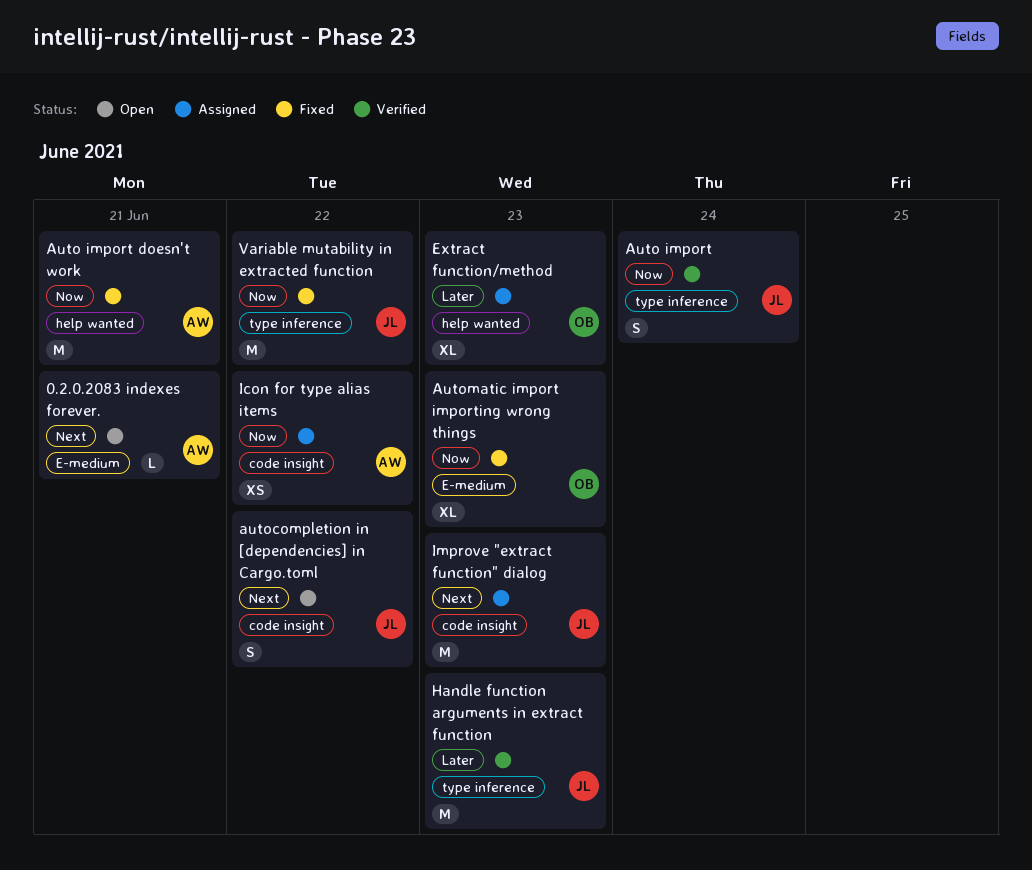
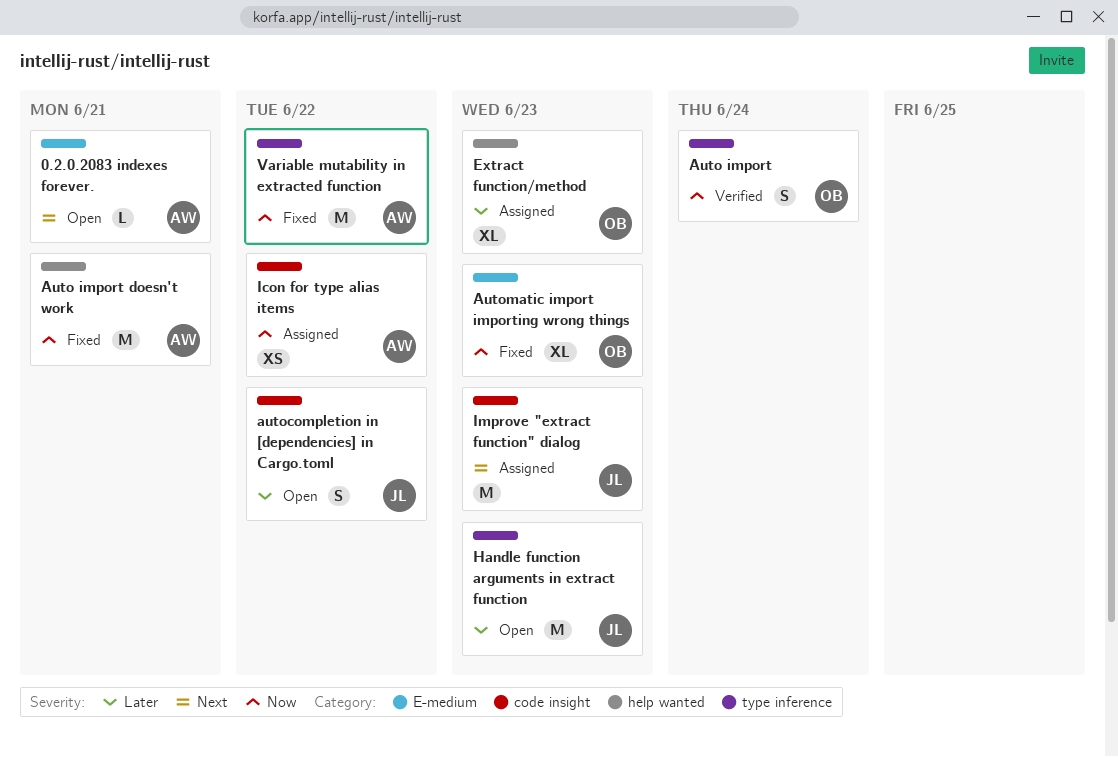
Auto import, owner: JL -> OB
autocompletion in [dependencies] in Cargo.toml, priority: Next -> Later
Handle function arguments in extract function, status: Verified -> Open
Variable mutability in extracted function, owner: JL -> AW

